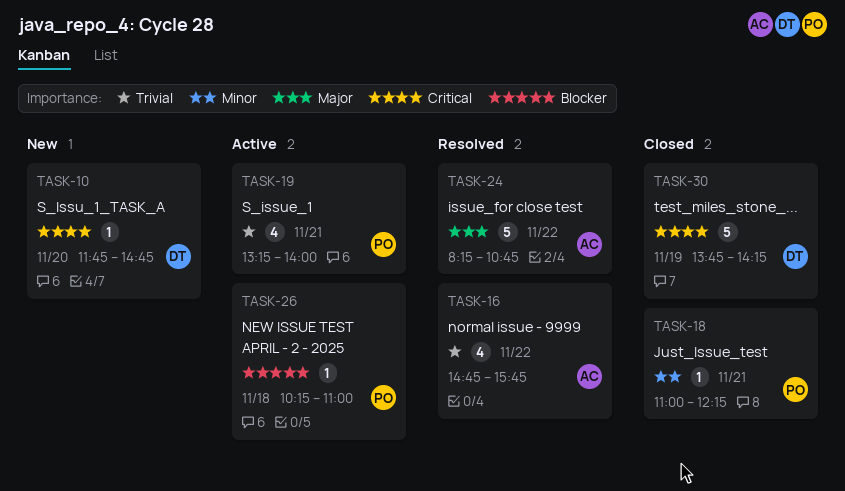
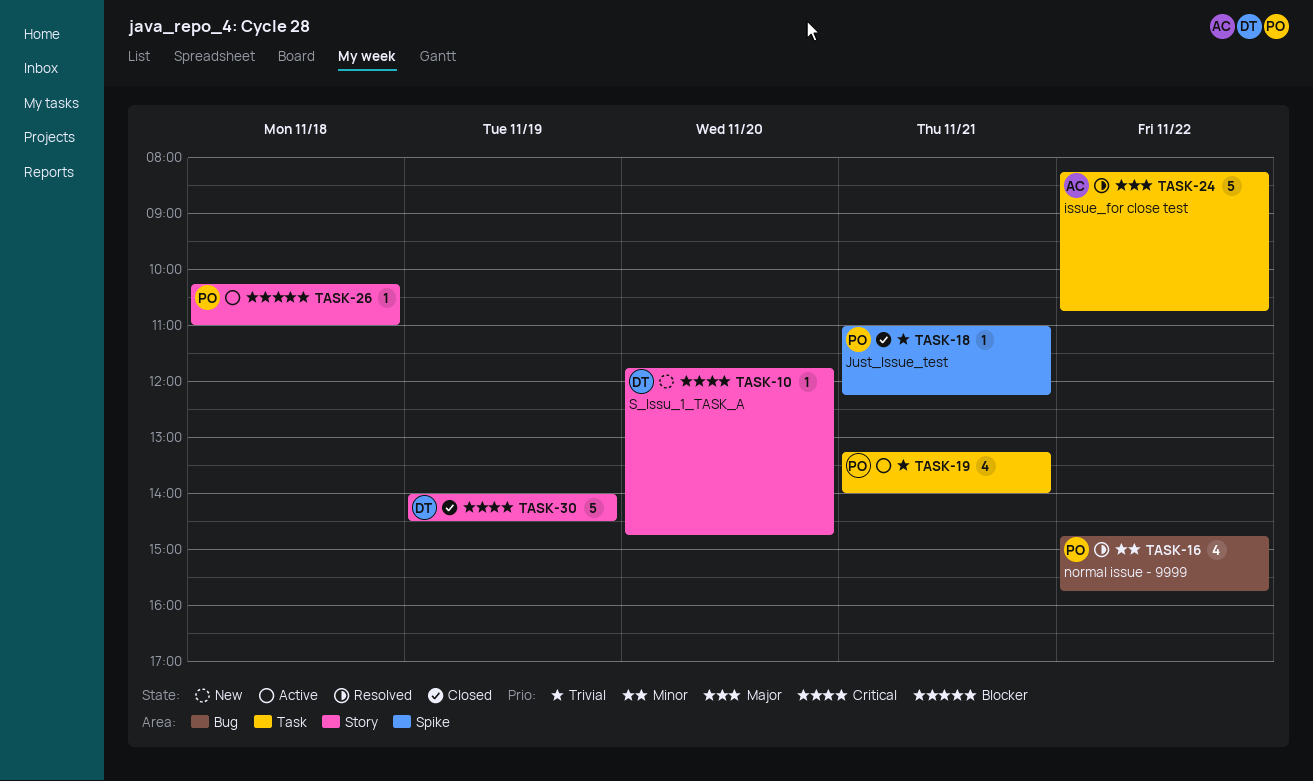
TASK-16, owner: AC -> PO
TASK-16, priority: Trivial -> Minor
TASK-18, priority: Minor -> Trivial
TASK-30, begins: 13:45 -> 14:00
TASK-30, ends: 14:15 -> 14:30

